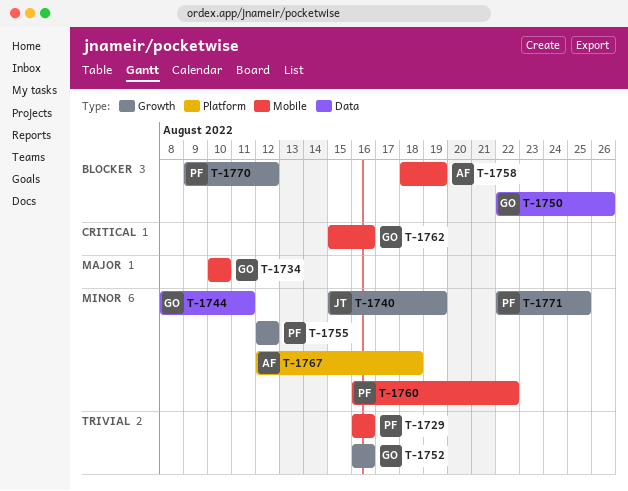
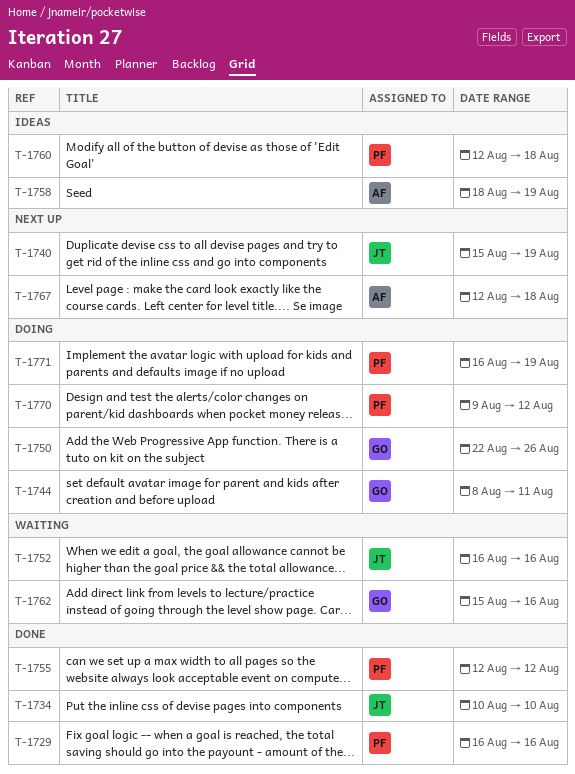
T-1734, owner: GO -> JT
T-1752, owner: GO -> JT
T-1760, start: Aug 16 -> Aug 12
T-1760, due: Aug 22 -> Aug 18
T-1771, start: Aug 22 -> Aug 16
T-1771, due: Aug 25 -> Aug 19

